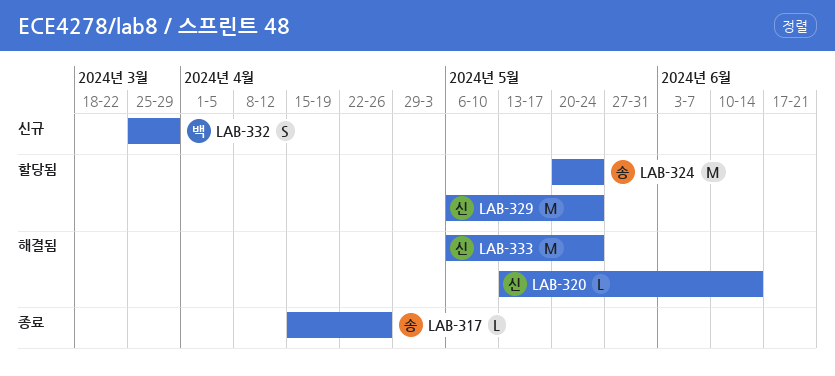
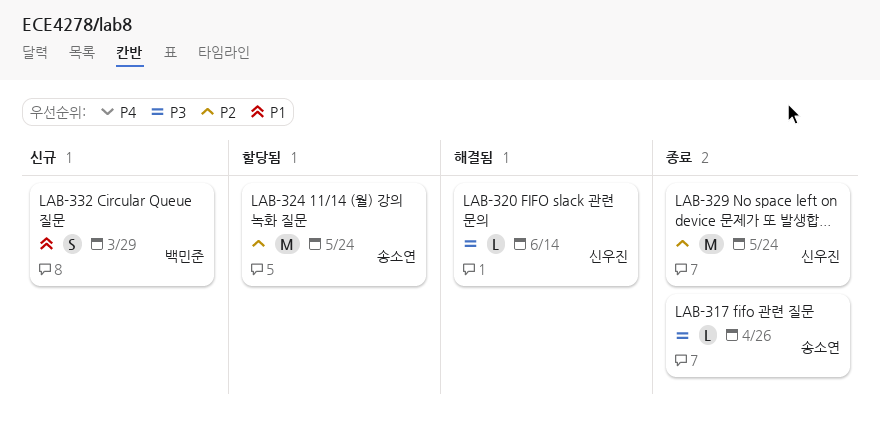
LAB-329, status: 할당됨 -> 종료
LAB-333: present -> none

